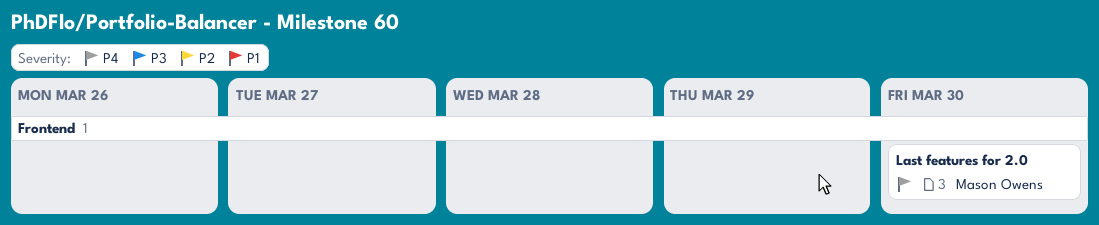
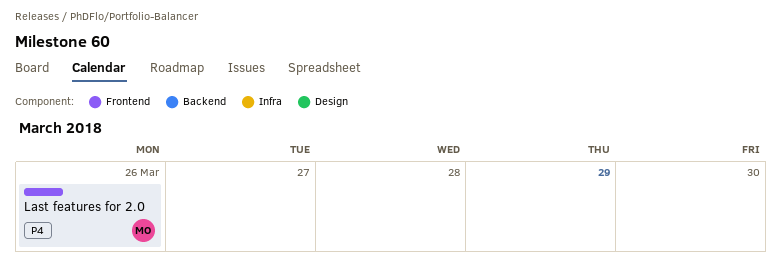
Last features for 2.0, due: Mar 30 -> Mar 26

